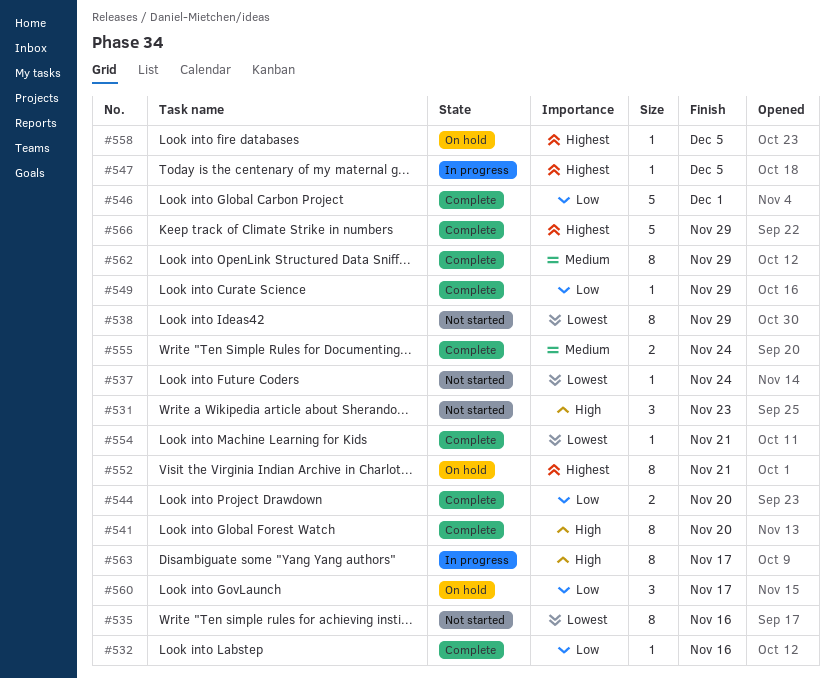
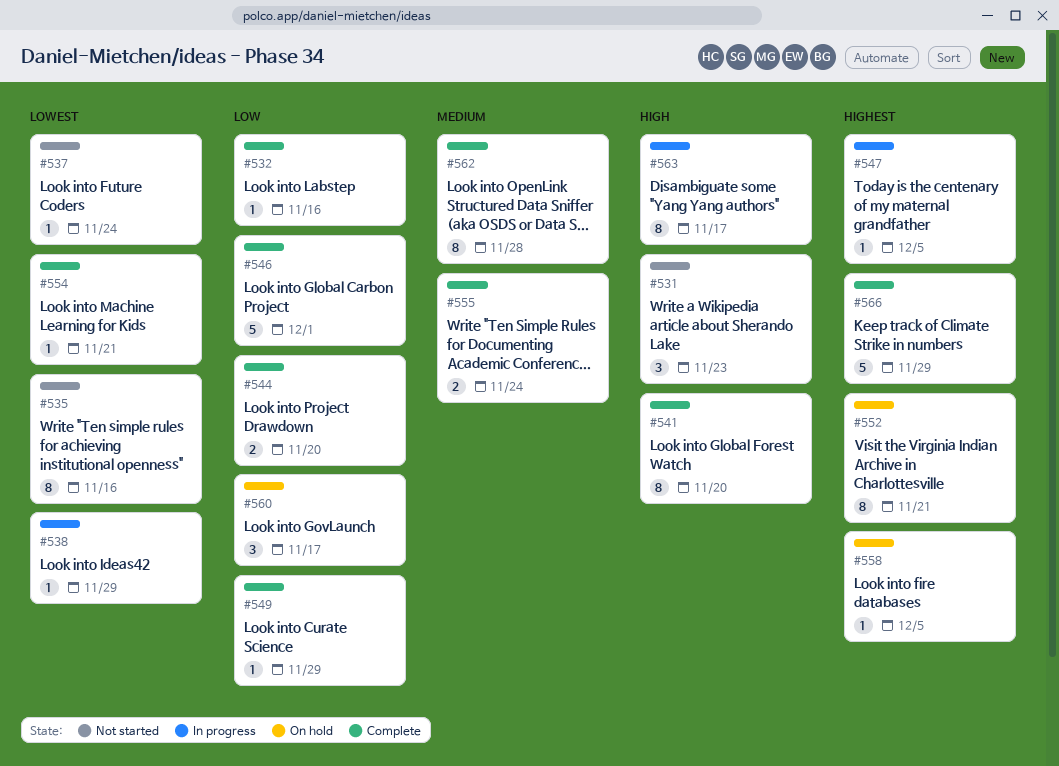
#538, status: Not started -> In progress
#538, estimate: 8 -> 1
#562, due: Nov 29 -> Nov 28

